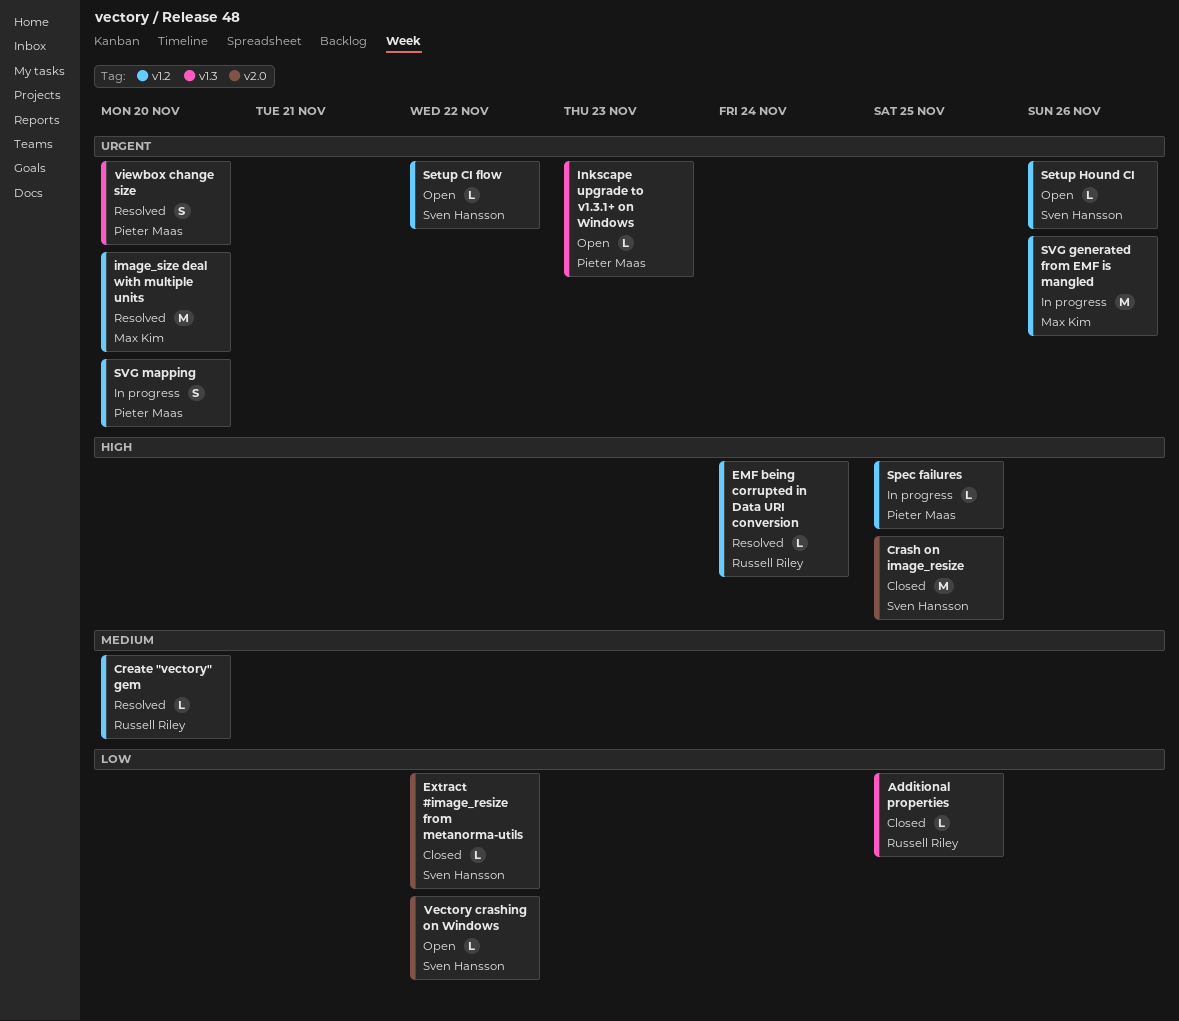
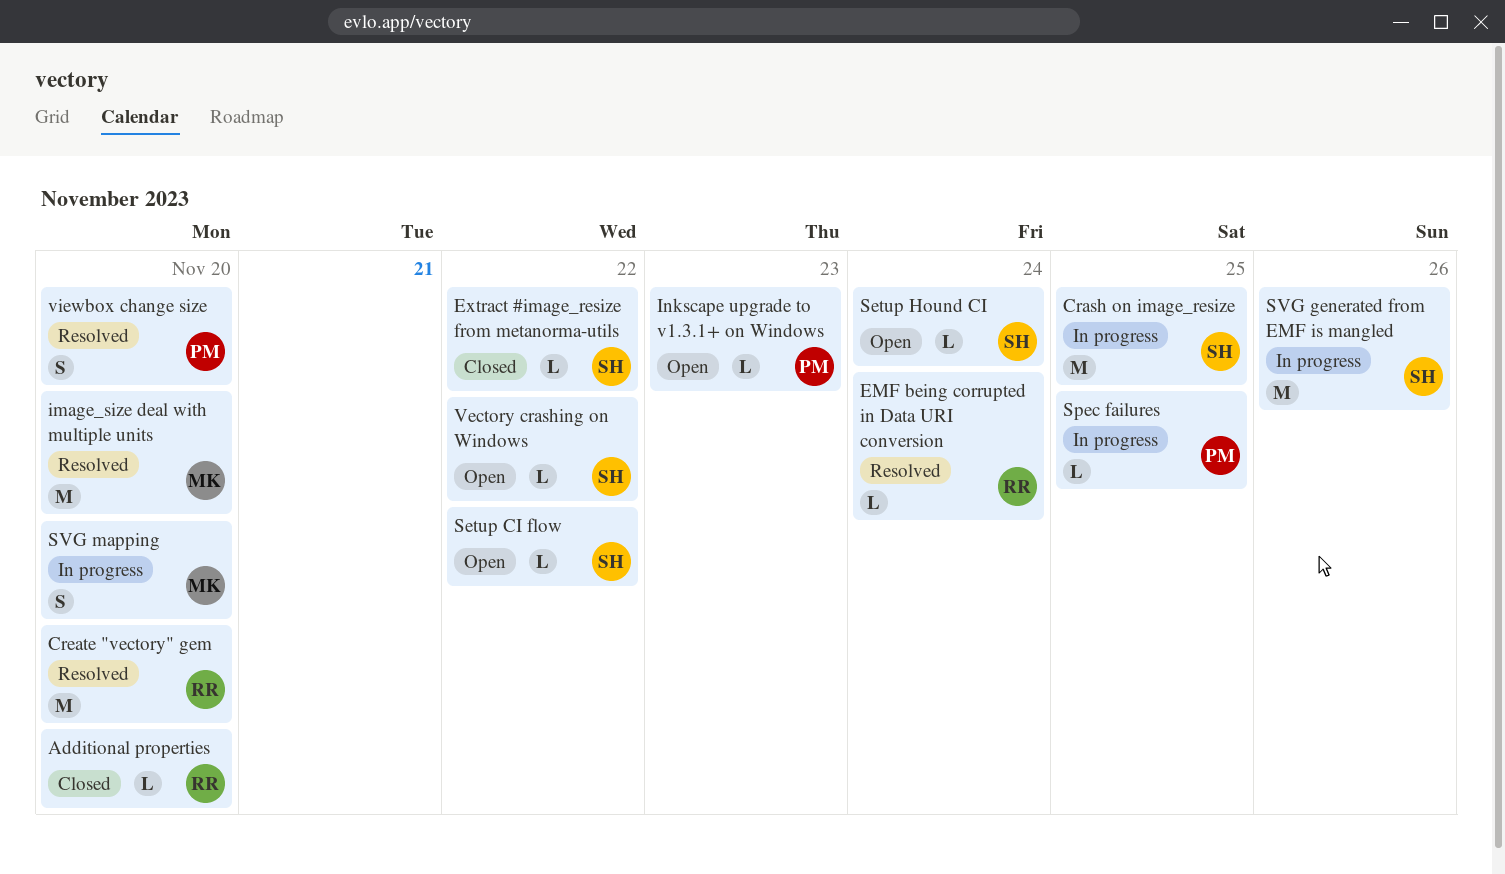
Additional properties, due: Nov 25 -> Nov 20
Crash on image_resize, status: Closed -> In progress
Create "vectory" gem, estimate: L -> M
Setup Hound CI, due: Nov 26 -> Nov 24
SVG generated from EMF is mangled, owner: Max Kim -> Sven Hansson
SVG mapping, owner: Pieter Maas -> Max Kim

